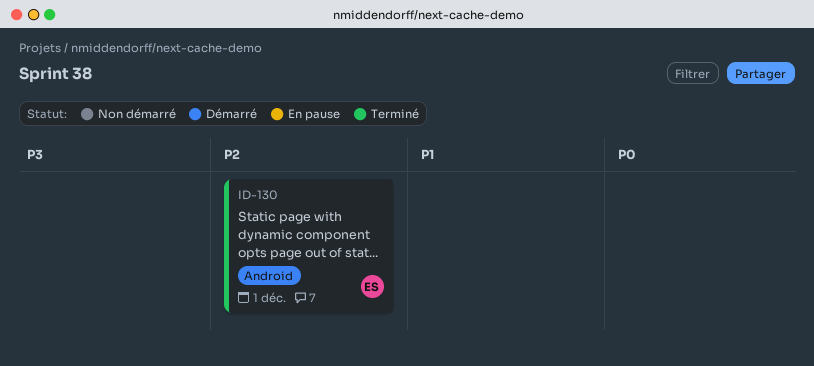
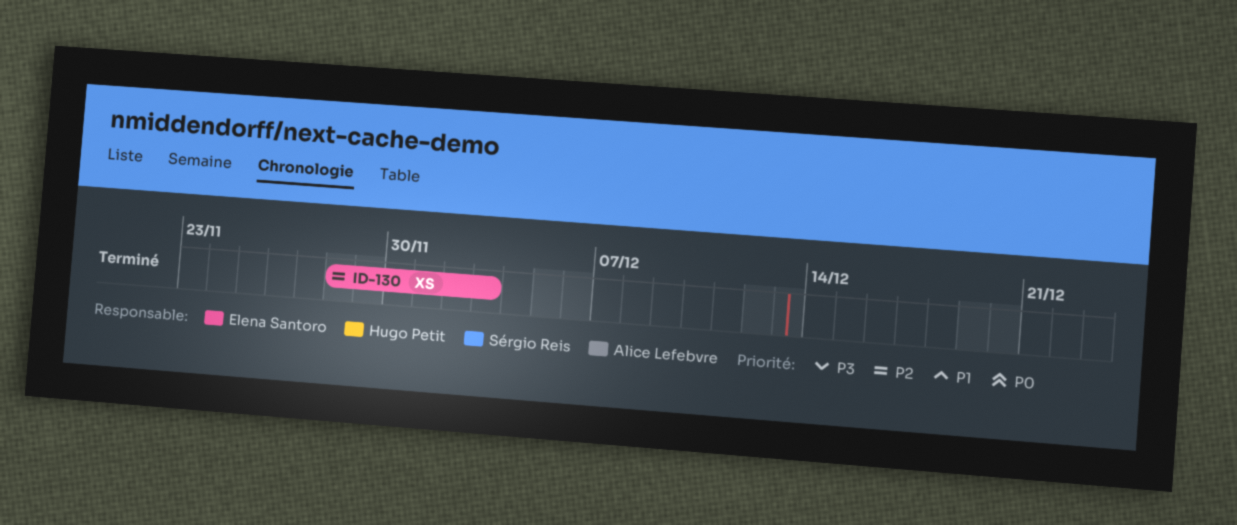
ID-130, due: Dec 1 -> Dec 3

